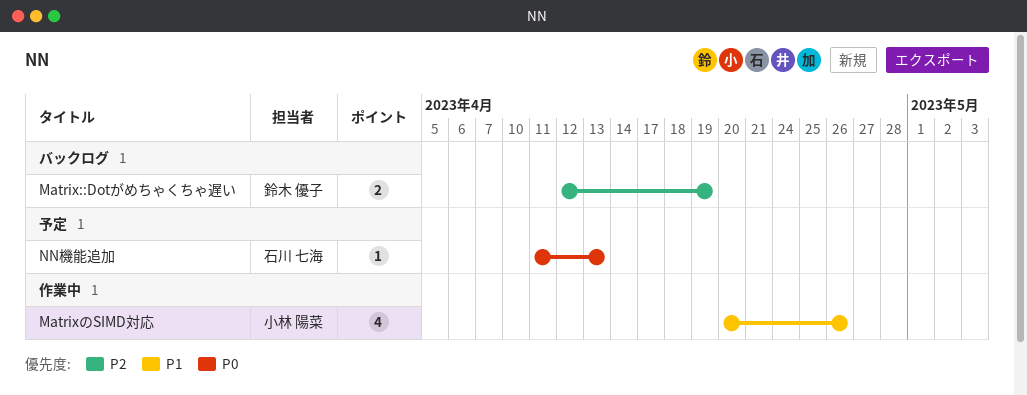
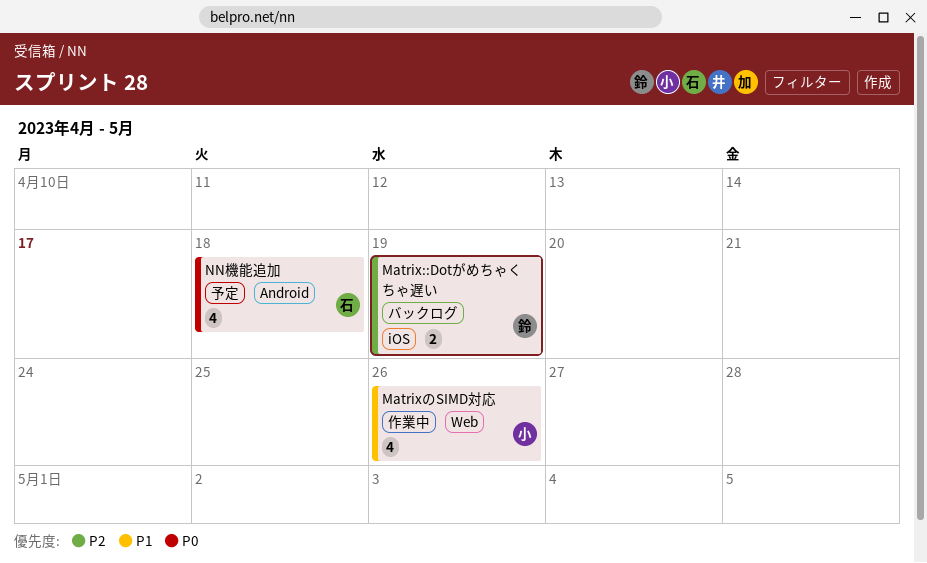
NN機能追加, estimate: 1 -> 4
NN機能追加, due: Apr 13 -> Apr 18

